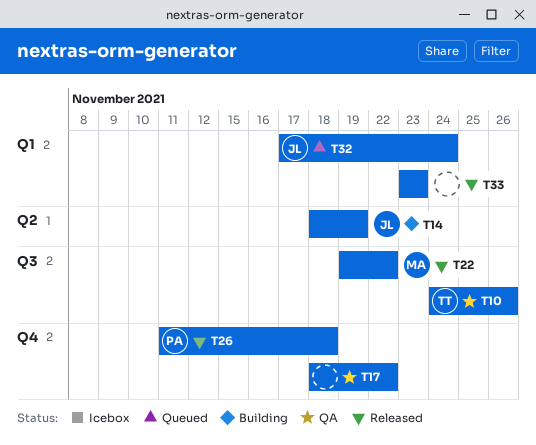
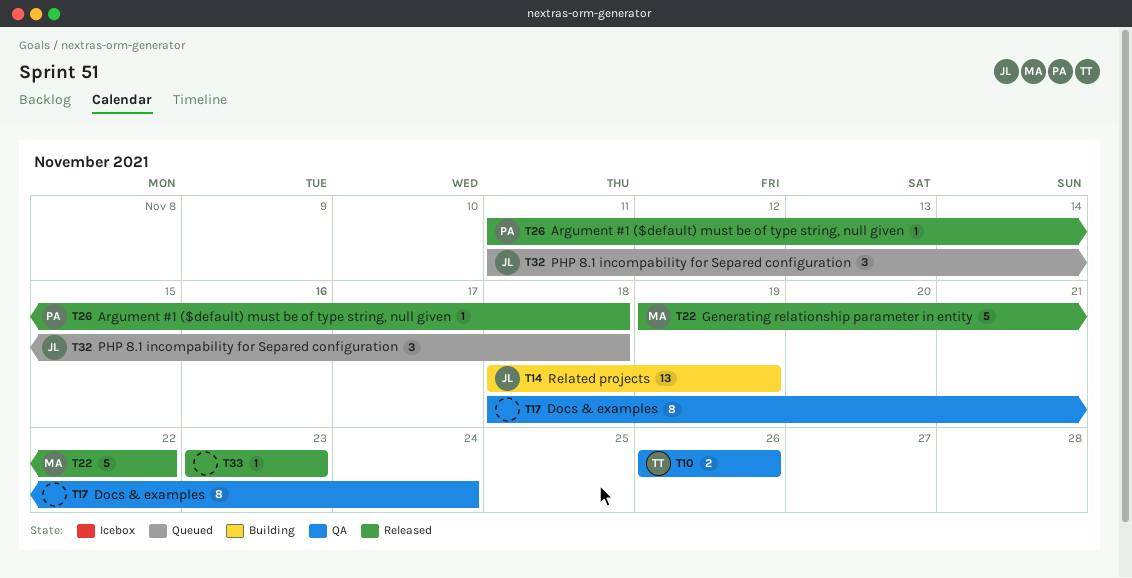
T10, start: Nov 24 -> Nov 26
T17, due: Nov 22 -> Nov 24
T32, start: Nov 17 -> Nov 11
T32, due: Nov 24 -> Nov 18

